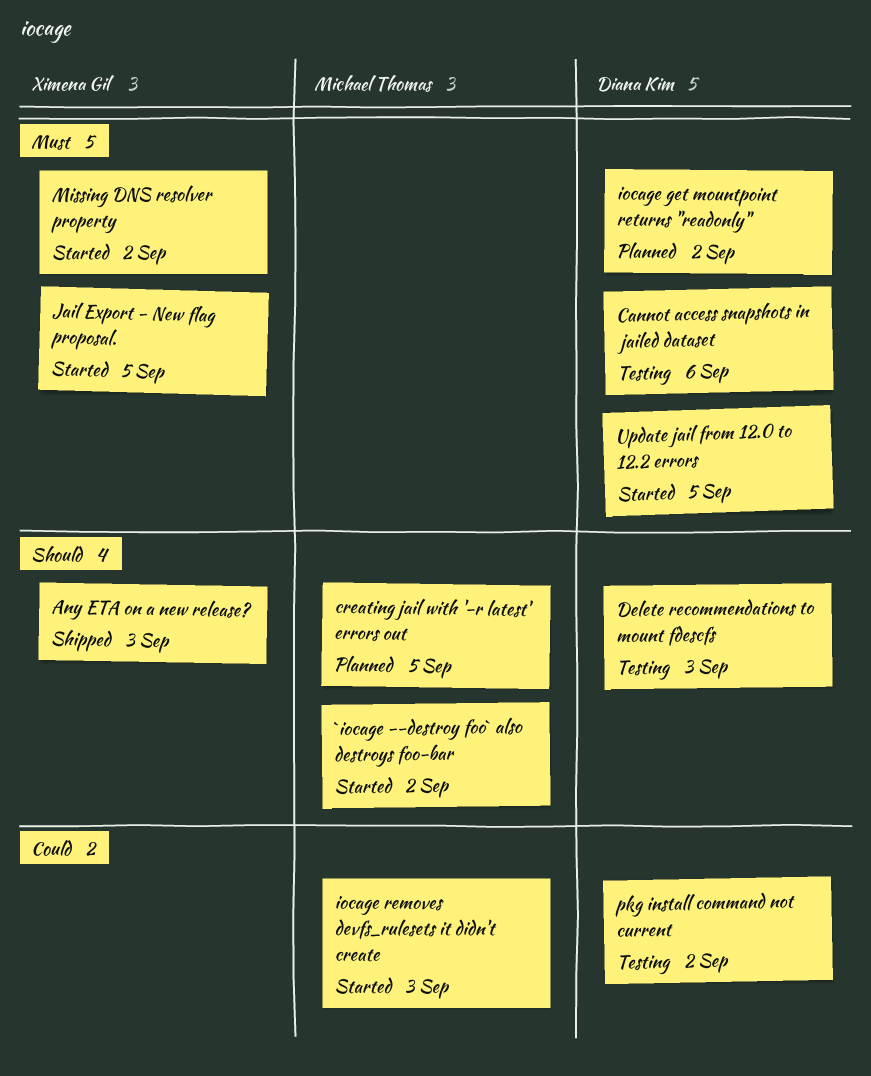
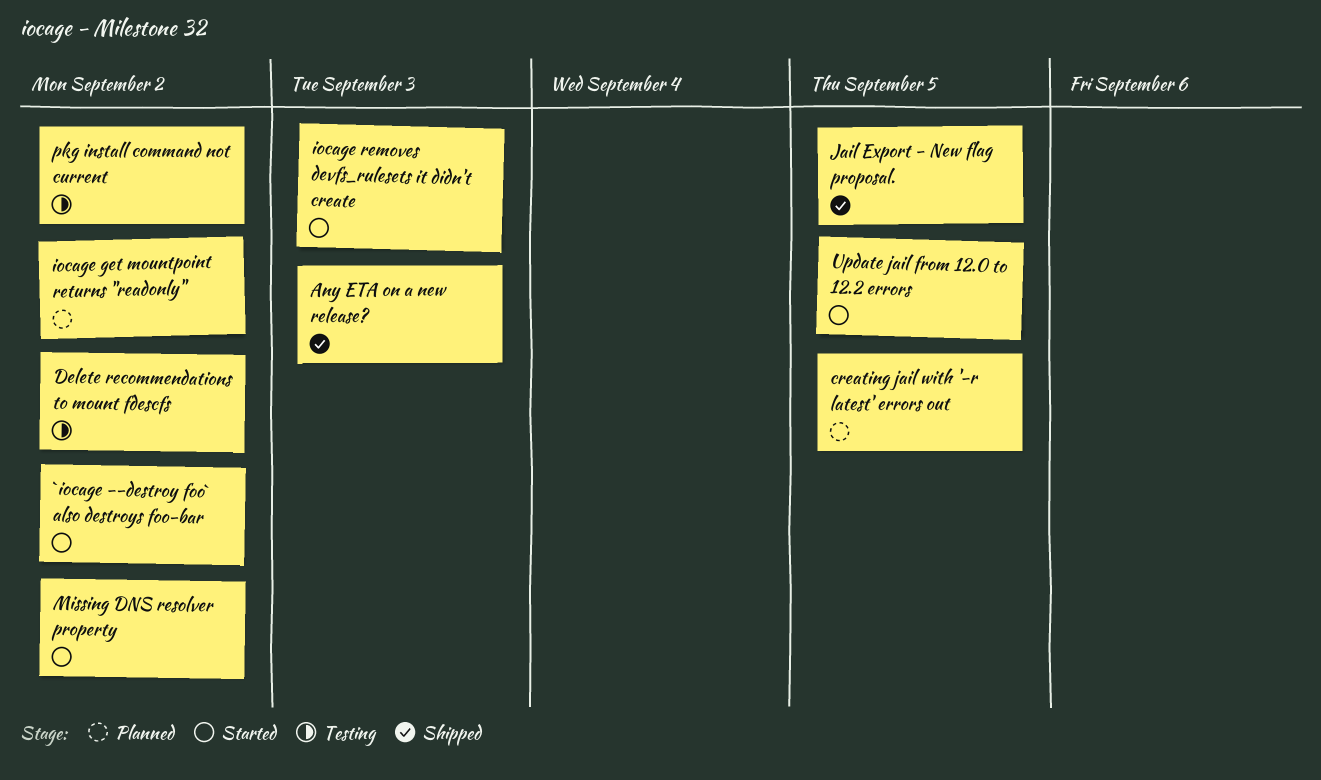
Cannot access snapshots in jailed dataset: present -> none
Delete recommendations to mount fdescfs, due: Sep 3 -> Sep 2
Jail Export - New flag proposal., status: Started -> Shipped

